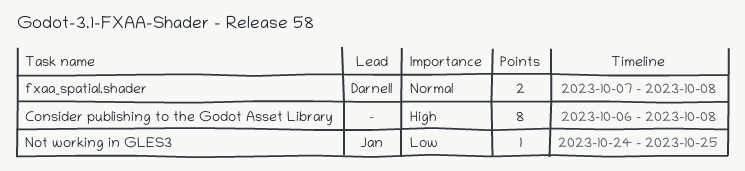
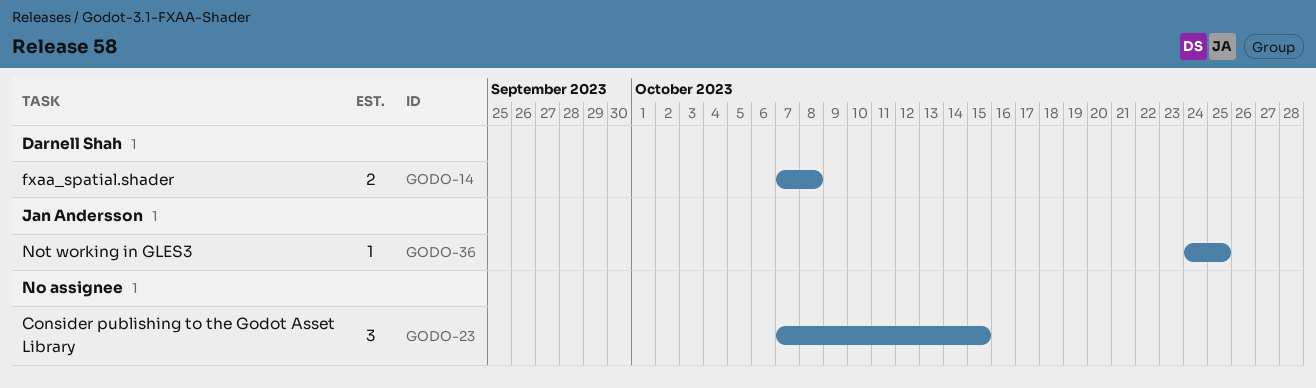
Consider publishing to the Godot Asset Library, estimate: 8 -> 3
Consider publishing to the Godot Asset Library, start: Oct 6 -> Oct 7
Consider publishing to the Godot Asset Library, due: Oct 8 -> Oct 15

